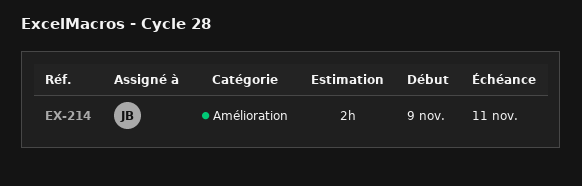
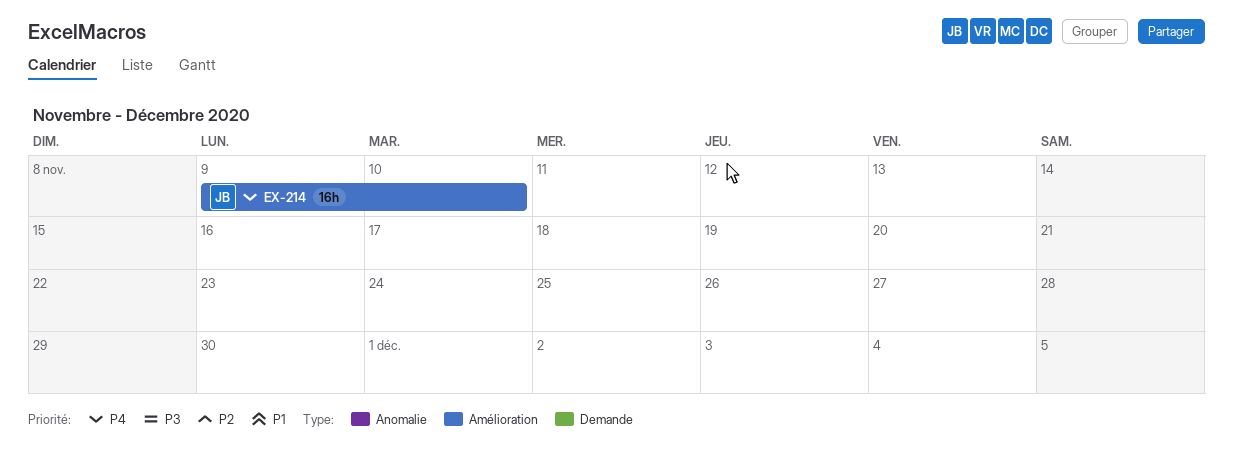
EX-214, estimate: 2h -> 16h
EX-214, due: Nov 11 -> Nov 10

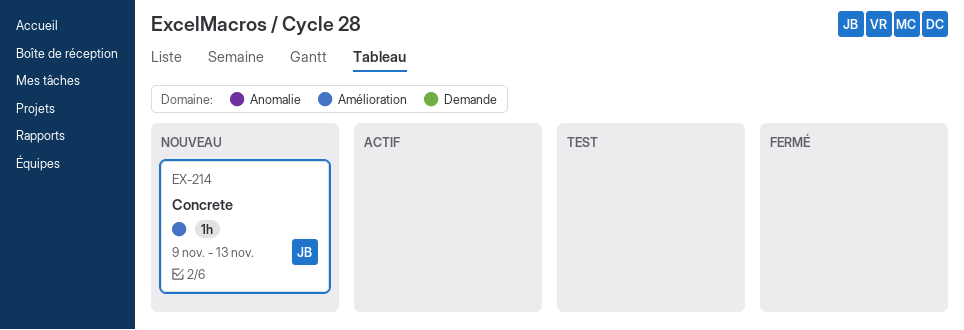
EX-214, estimate: 16h -> 1h
EX-214, due: Nov 10 -> Nov 13

